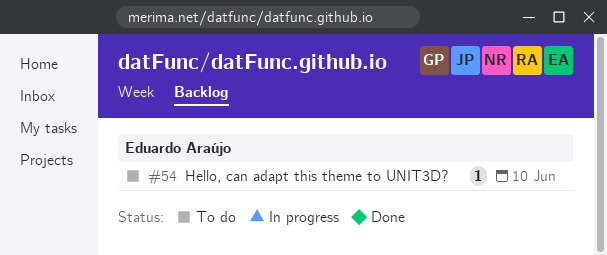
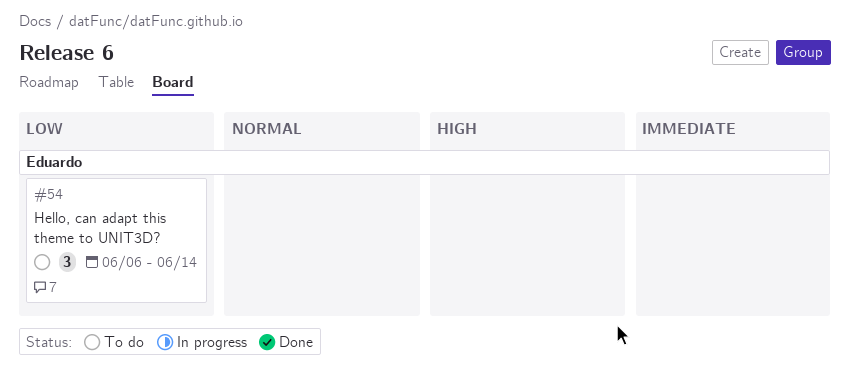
#54, estimate: 1 -> 3
#54, due: Jun 10 -> Jun 14

